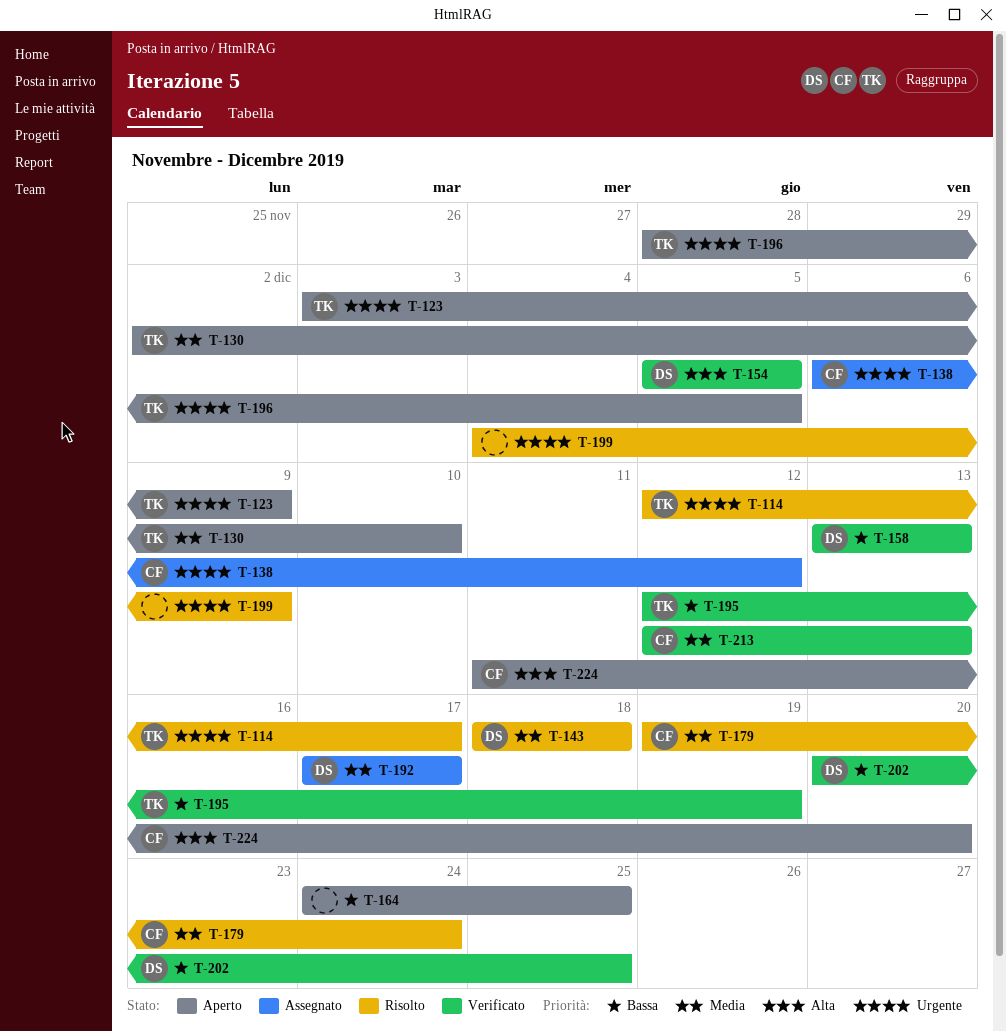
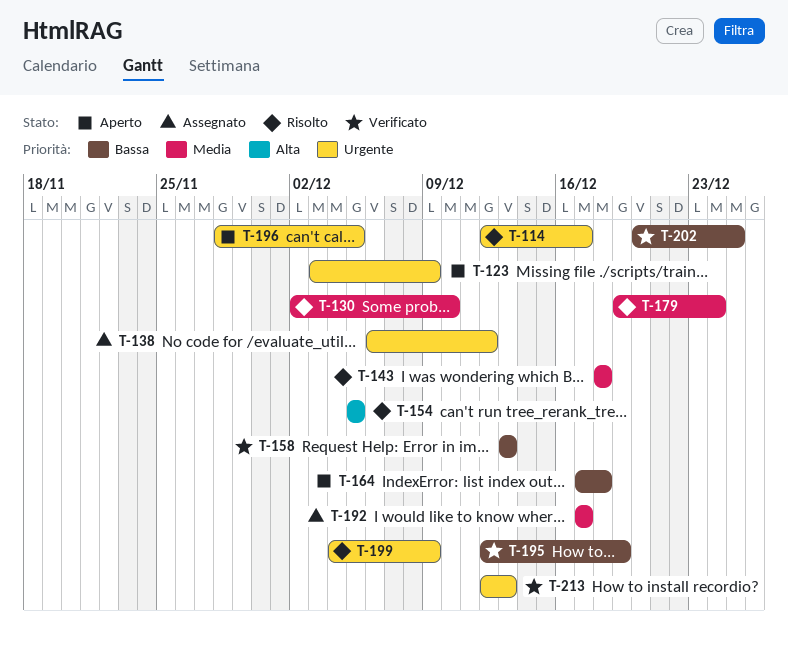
T-130, status: Aperto -> Risolto
T-154, status: Verificato -> Risolto
T-164, start: Dec 24 -> Dec 17
T-164, due: Dec 25 -> Dec 18
T-213, priority: Media -> Urgente
T-224: present -> none

